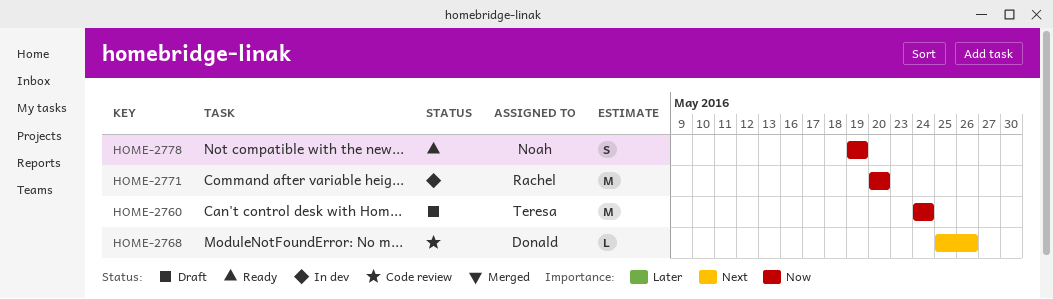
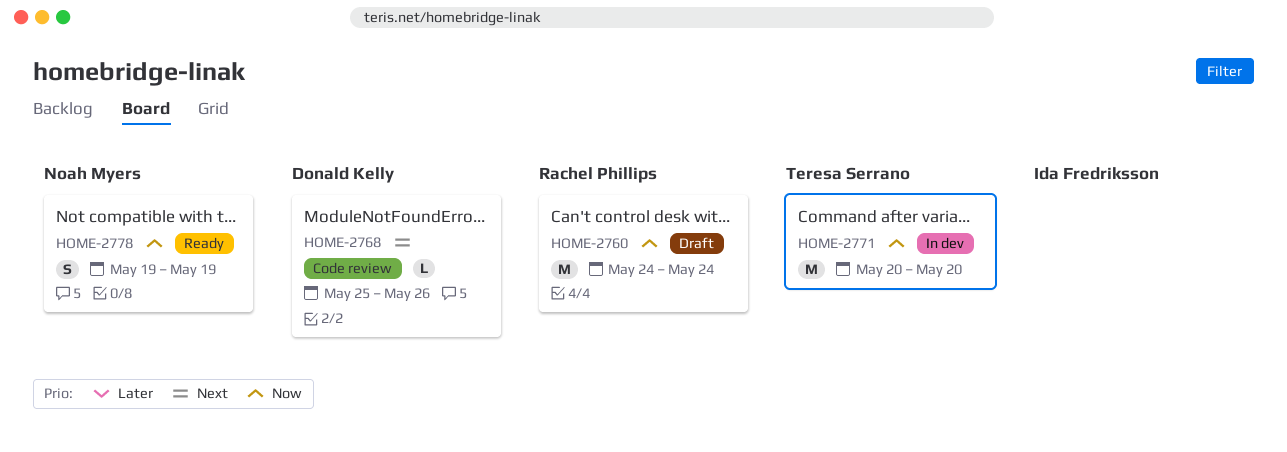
HOME-2760, owner: Teresa Serrano -> Rachel Phillips
HOME-2771, owner: Rachel Phillips -> Teresa Serrano

